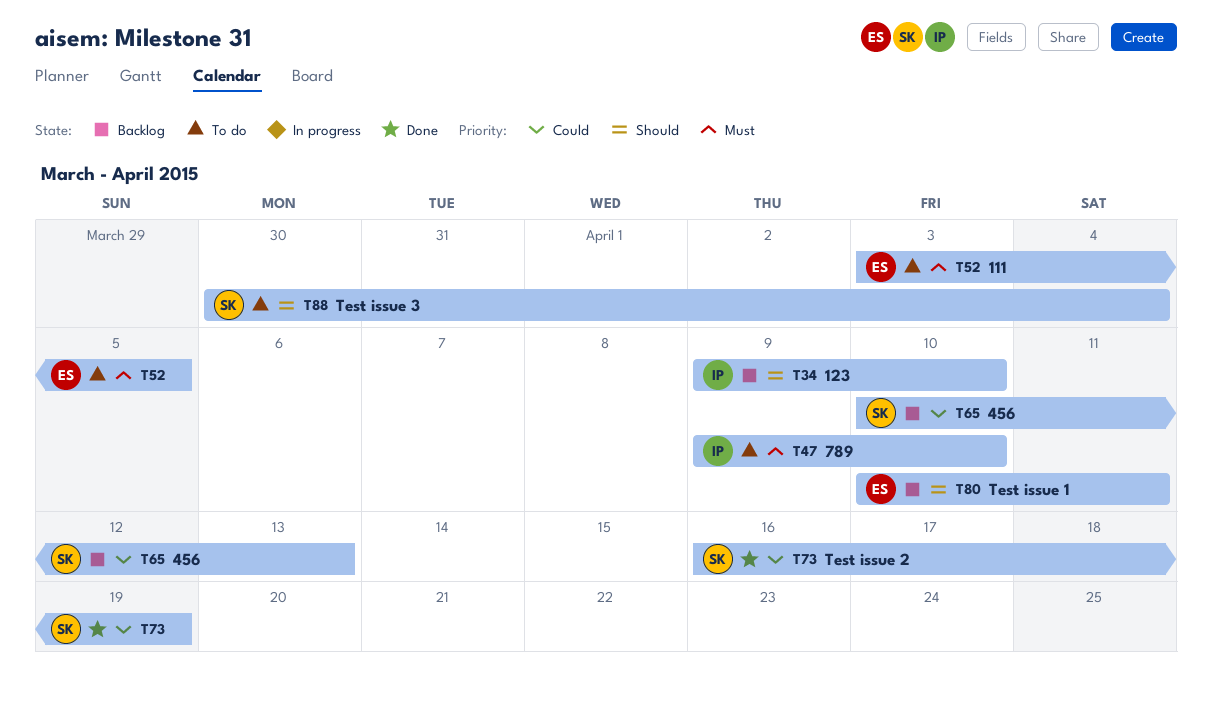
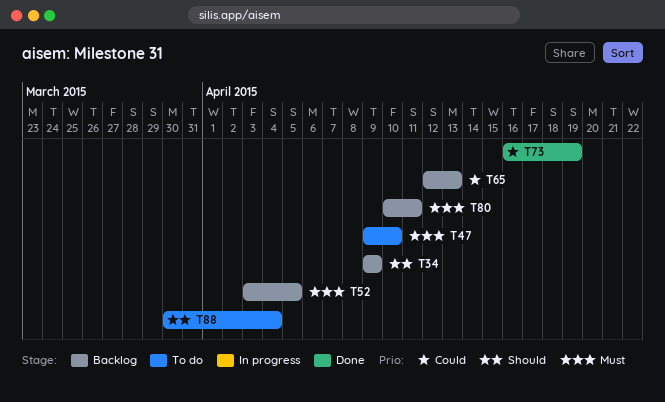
T34, due: Apr 10 -> Apr 9
T52, status: To do -> Backlog
T65, start: Apr 10 -> Apr 12
T80, priority: Should -> Must

